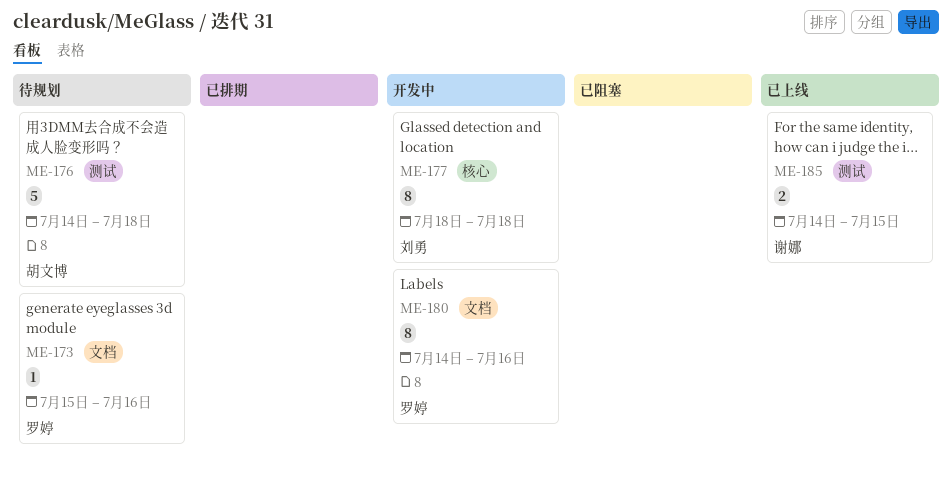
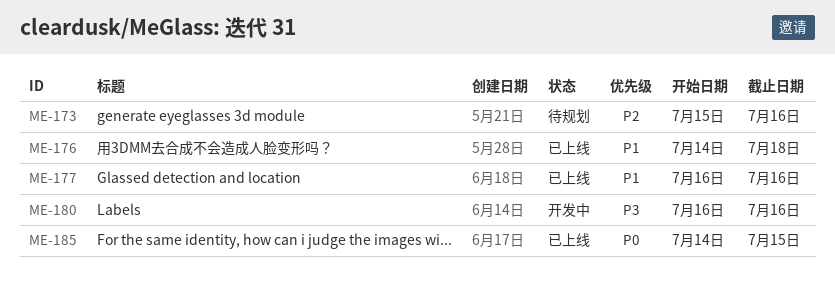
ME-176, status: 待规划 -> 已上线
ME-177, status: 开发中 -> 已上线
ME-177, start: Jul 18 -> Jul 16
ME-177, due: Jul 18 -> Jul 16
ME-180, start: Jul 14 -> Jul 16

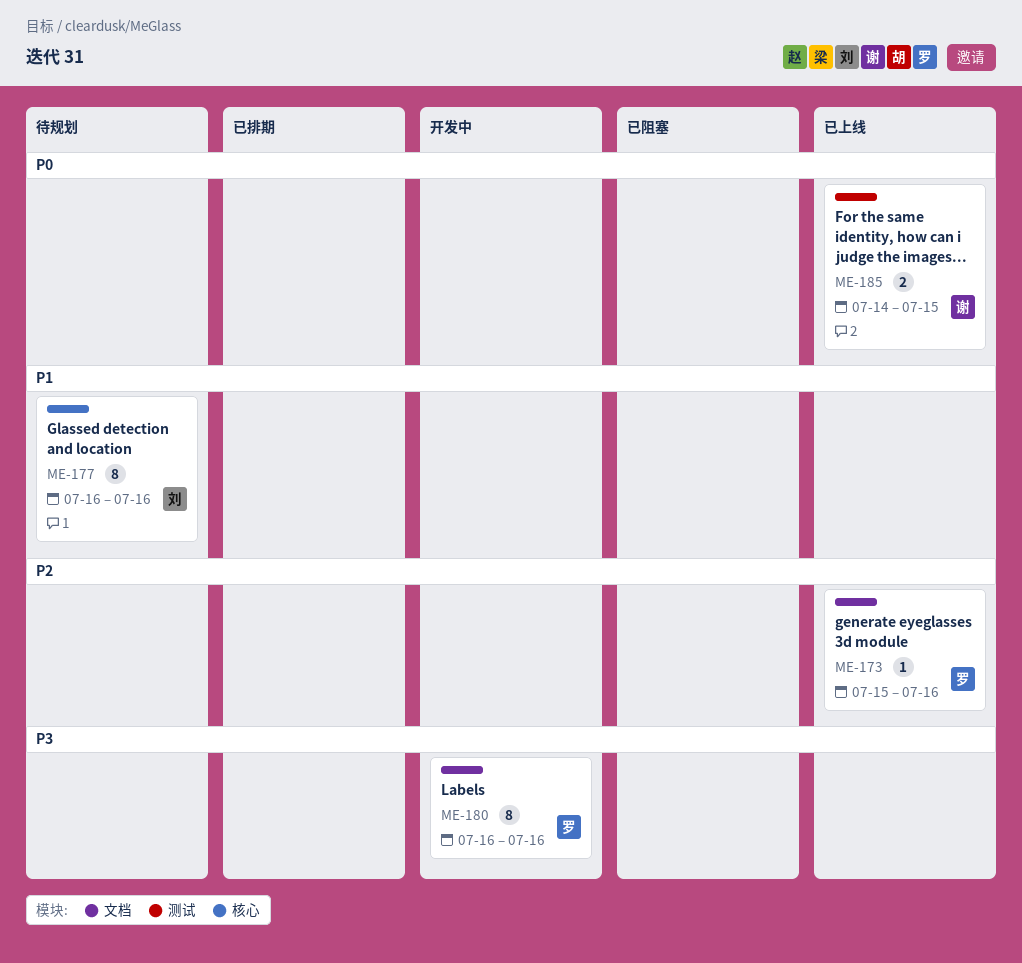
ME-173, status: 待规划 -> 已上线
ME-176: present -> none
ME-177, status: 已上线 -> 待规划

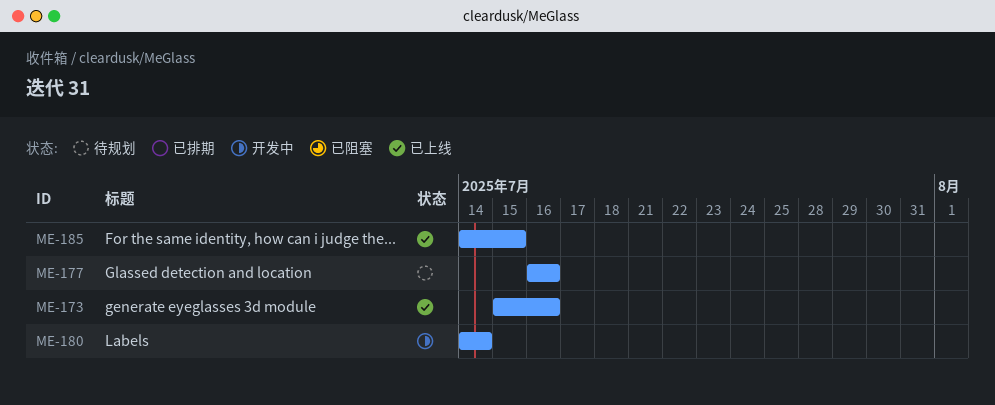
ME-180, start: Jul 16 -> Jul 14
ME-180, due: Jul 16 -> Jul 14

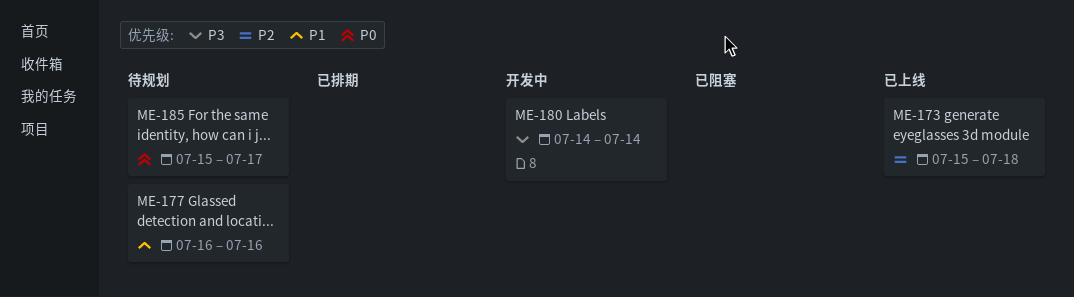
ME-173, due: Jul 16 -> Jul 18
ME-185, status: 已上线 -> 待规划
ME-185, start: Jul 14 -> Jul 15
ME-185, due: Jul 15 -> Jul 17

